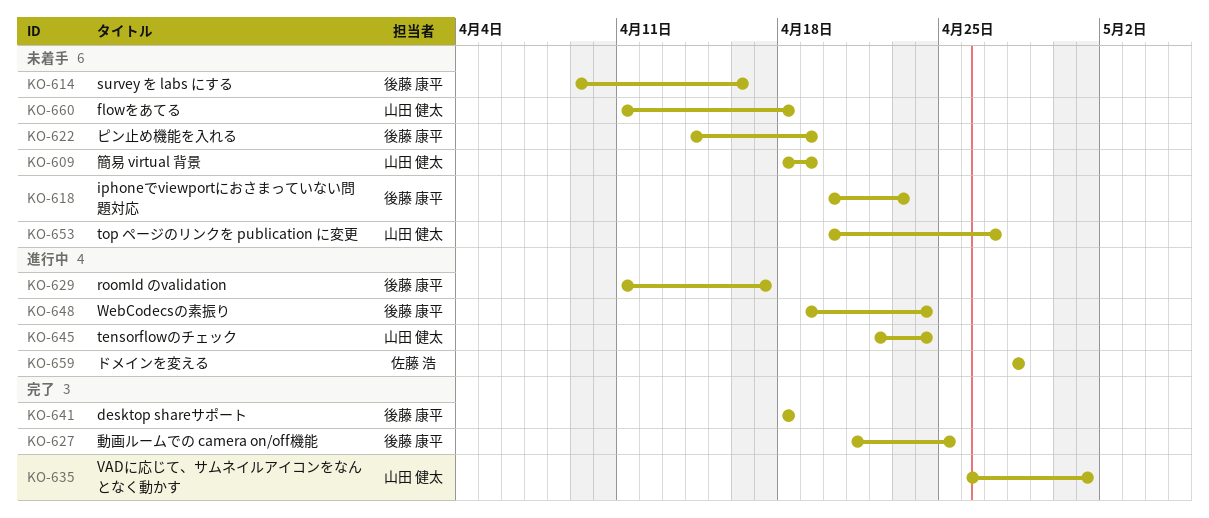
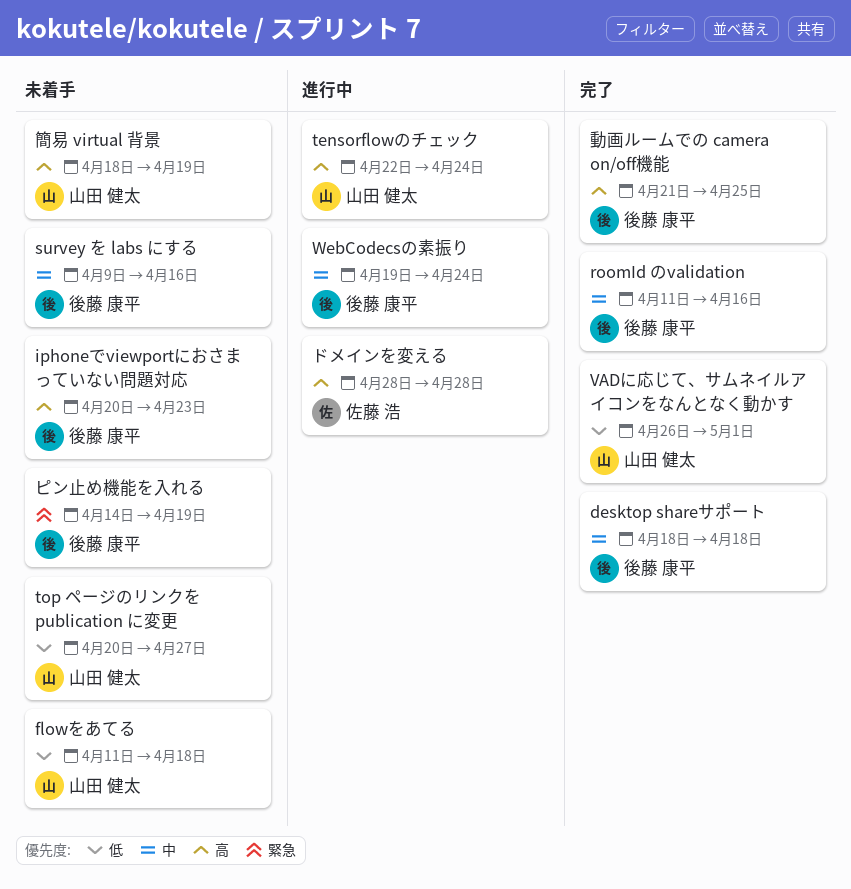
roomId のvalidation, status: 進行中 -> 完了
roomId のvalidation, due: Apr 17 -> Apr 16

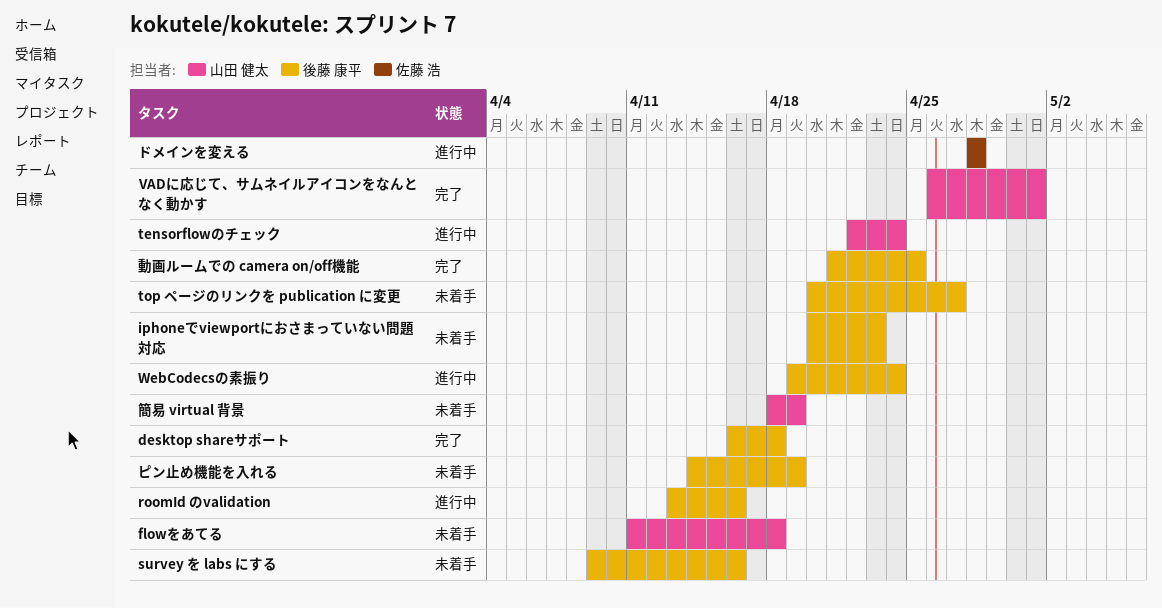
desktop shareサポート, start: Apr 18 -> Apr 16
roomId のvalidation, status: 完了 -> 進行中
roomId のvalidation, start: Apr 11 -> Apr 13
top ページのリンクを publication に変更, owner: 山田 健太 -> 後藤 康平

